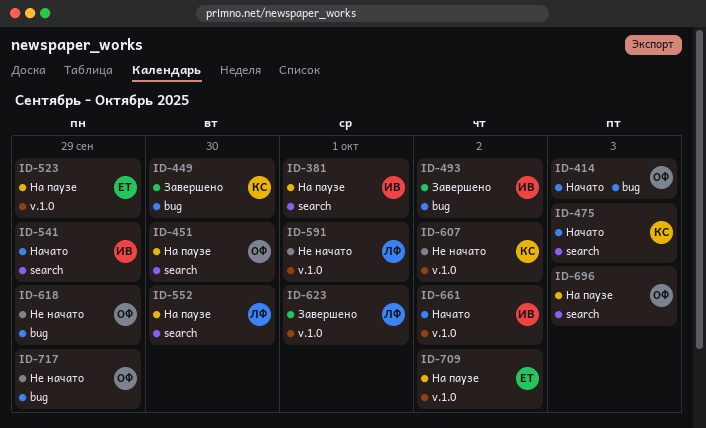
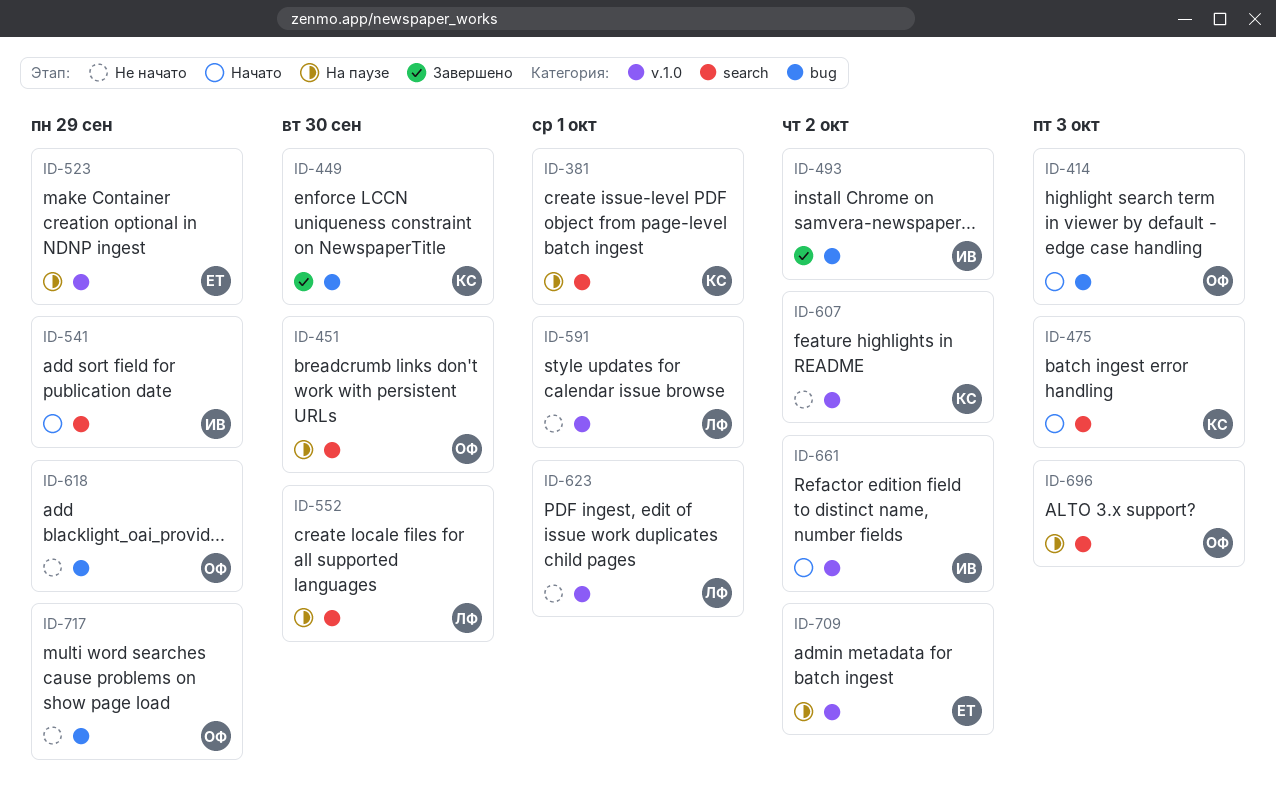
ID-381, owner: ИВ -> КС
ID-623, status: Завершено -> Не начато

